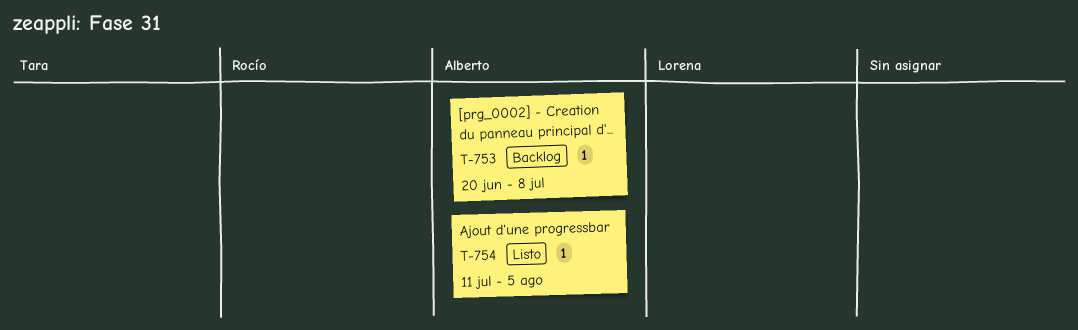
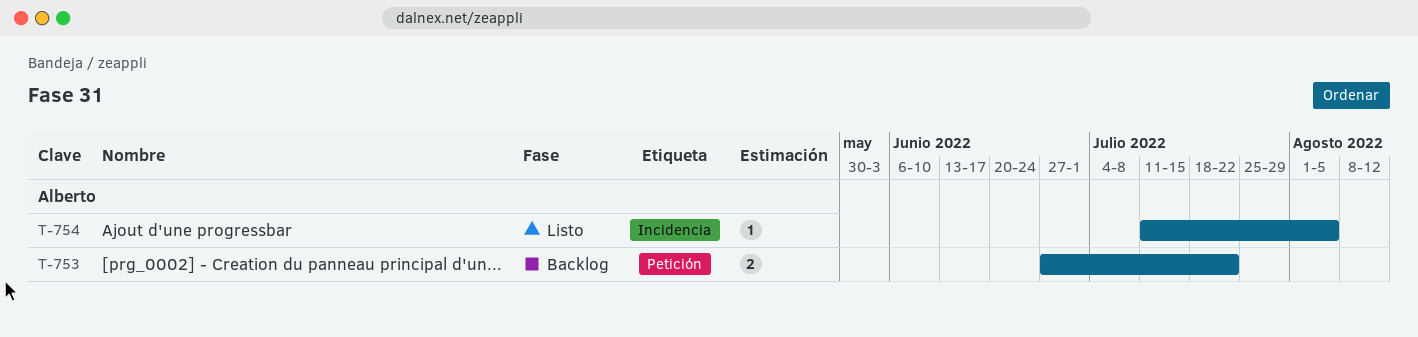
T-753, estimate: 1 -> 2
T-753, start: Jun 20 -> Jun 27
T-753, due: Jul 8 -> Jul 22

